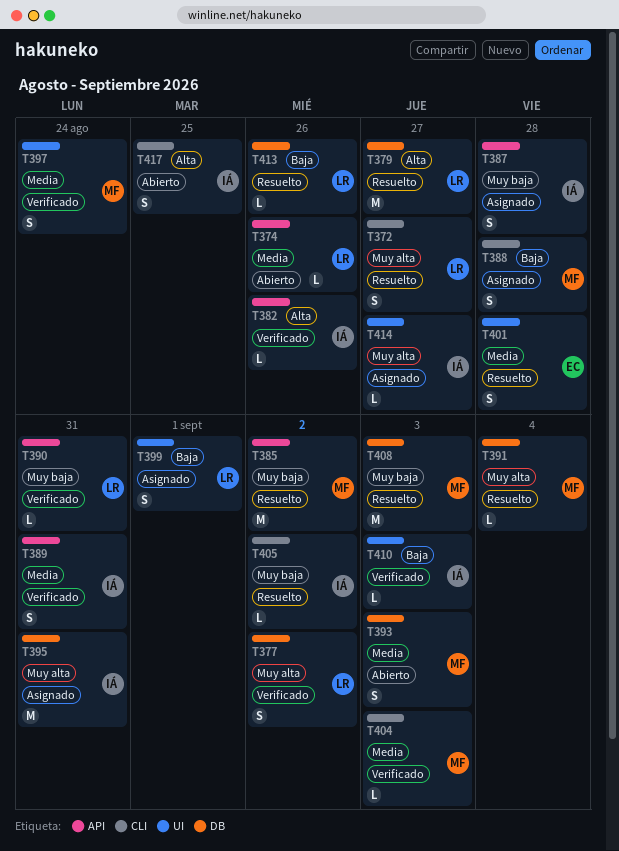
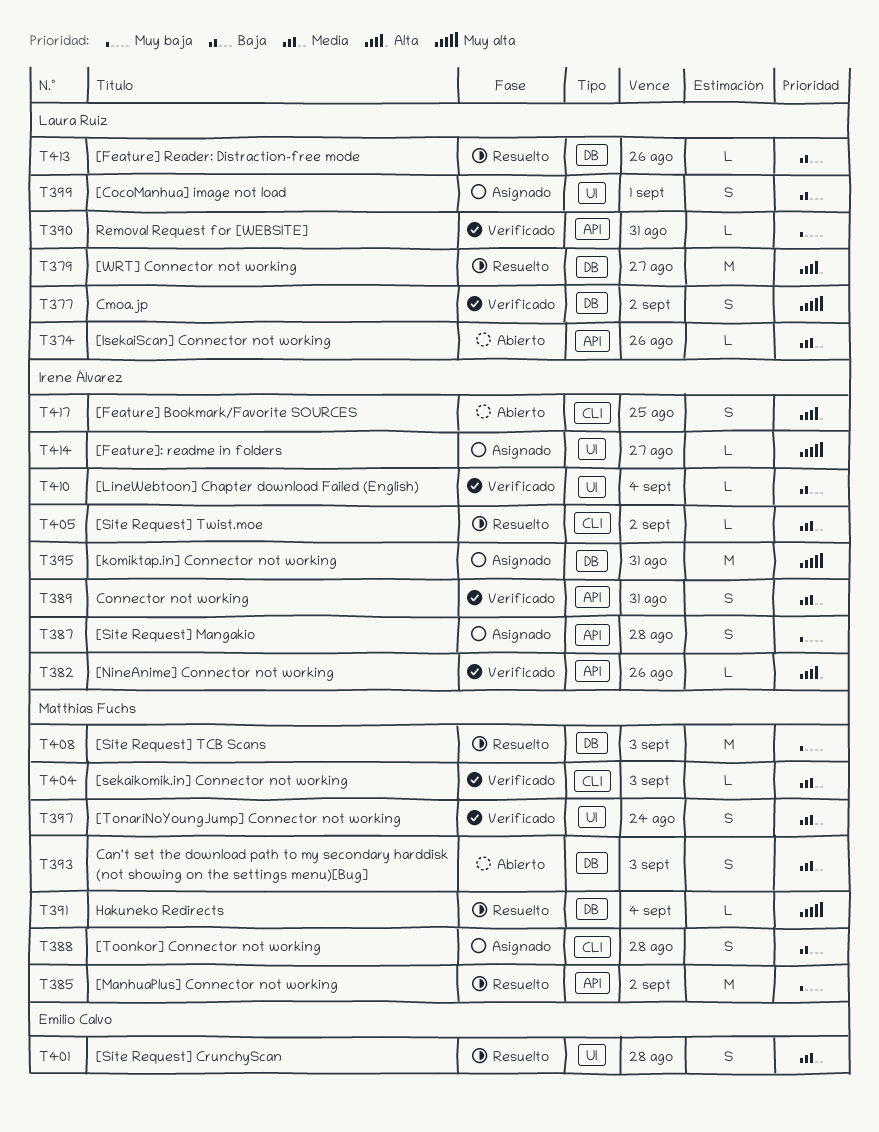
T372: present -> none
T405, priority: Muy baja -> Media
T410, due: Sep 3 -> Sep 4

